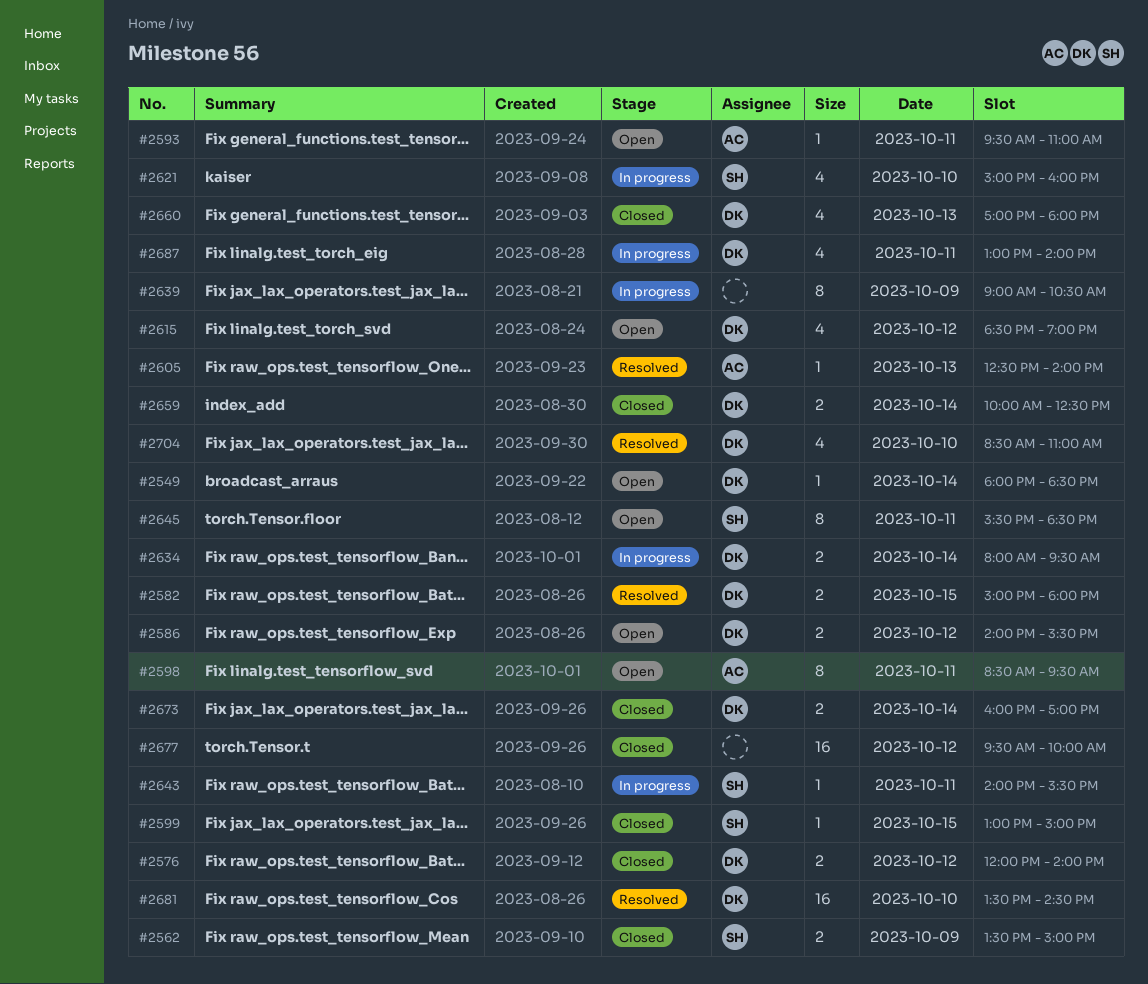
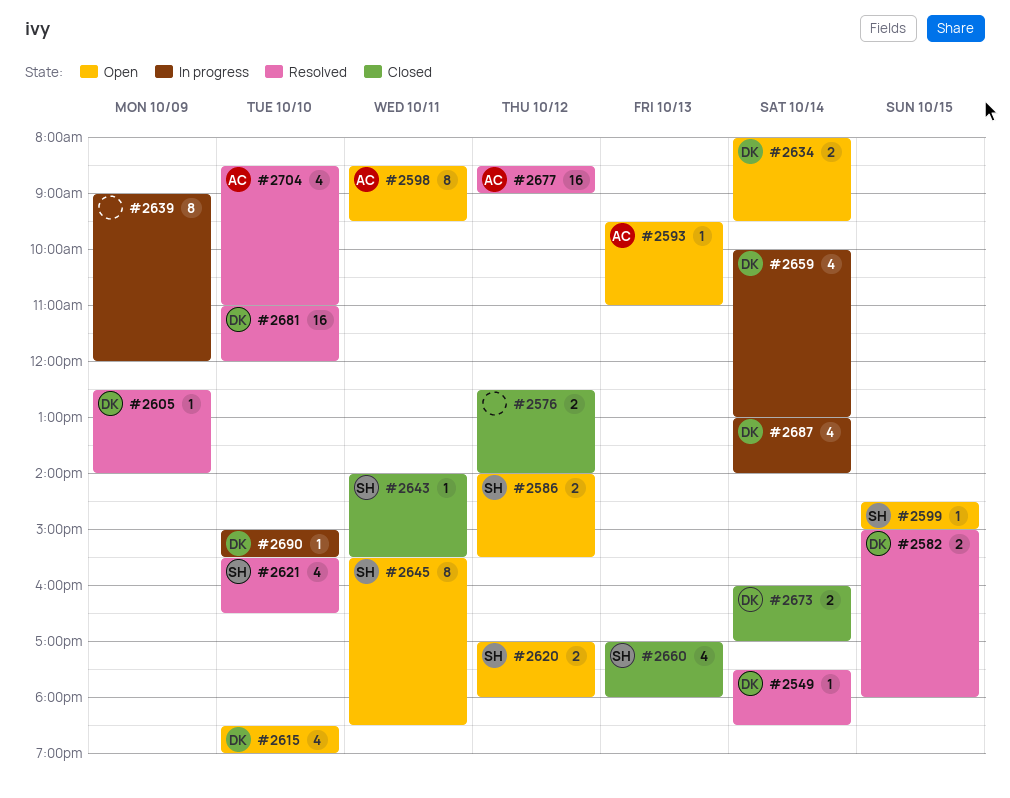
#2549, status: Open -> Resolved
#2549, begins: 18:00 -> 17:30
#2562: present -> none
#2576, owner: DK -> none
#2576, begins: 12:00 -> 12:30
#2586, owner: DK -> SH
#2593, day: Oct 11 -> Oct 13
#2599, status: Closed -> Open
#2599, begins: 13:00 -> 14:30
#2605, owner: AC -> DK
#2605, day: Oct 13 -> Oct 9
#2615, day: Oct 12 -> Oct 10
#2620: none -> present
#2621, status: In progress -> Resolved
#2621, begins: 15:00 -> 15:30
#2621, ends: 16:00 -> 16:30
#2634, status: In progress -> Open
#2639, ends: 10:30 -> 12:00
#2643, status: In progress -> Closed
#2659, status: Closed -> In progress
#2659, estimate: 2 -> 4
#2659, ends: 12:30 -> 13:00
#2660, owner: DK -> SH
#2677, status: Closed -> Resolved
#2677, owner: none -> AC
#2677, begins: 09:30 -> 08:30
#2677, ends: 10:00 -> 09:00
#2681, begins: 13:30 -> 11:00
#2681, ends: 14:30 -> 12:00
#2687, day: Oct 11 -> Oct 14
#2690: none -> present
#2704, owner: DK -> AC

